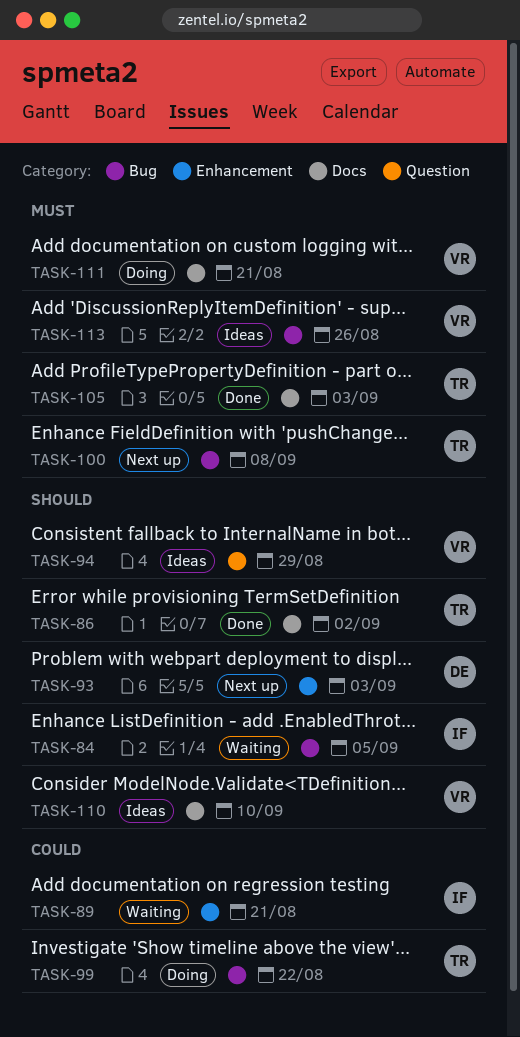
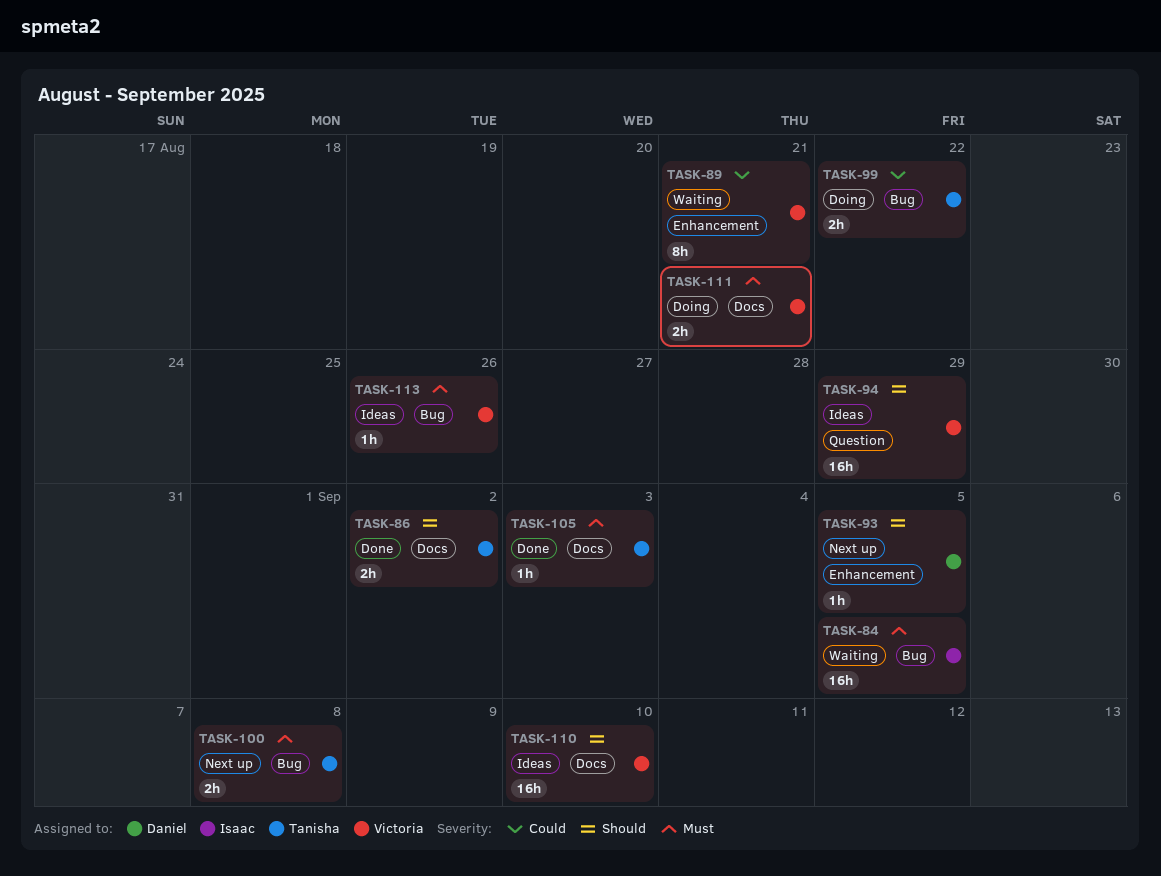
TASK-84, priority: Should -> Must
TASK-89, owner: Isaac -> Victoria
TASK-93, due: Sep 3 -> Sep 5

